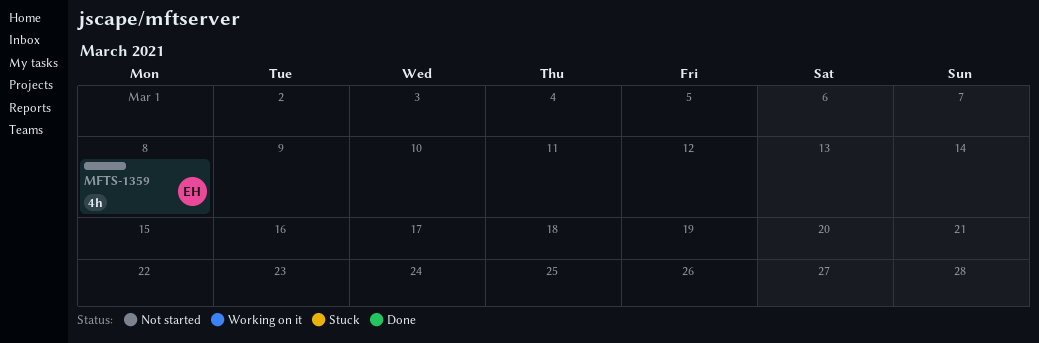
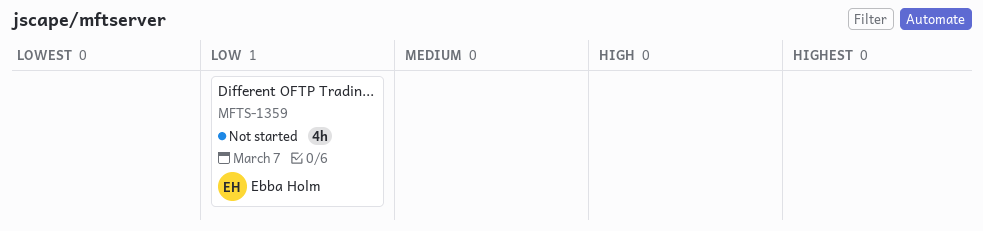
MFTS-1359, due: Mar 8 -> Mar 7

